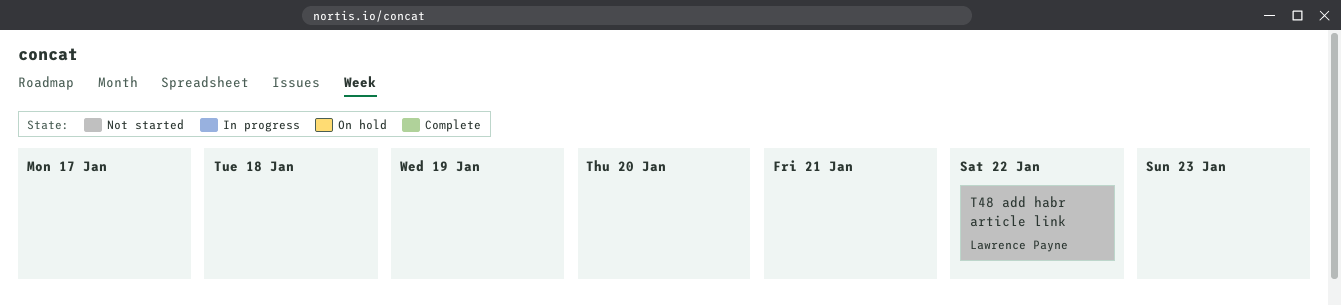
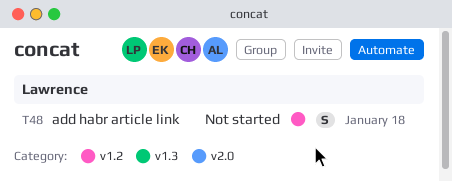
T48, due: Jan 22 -> Jan 18

